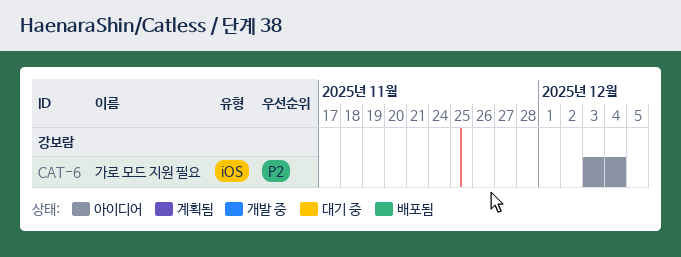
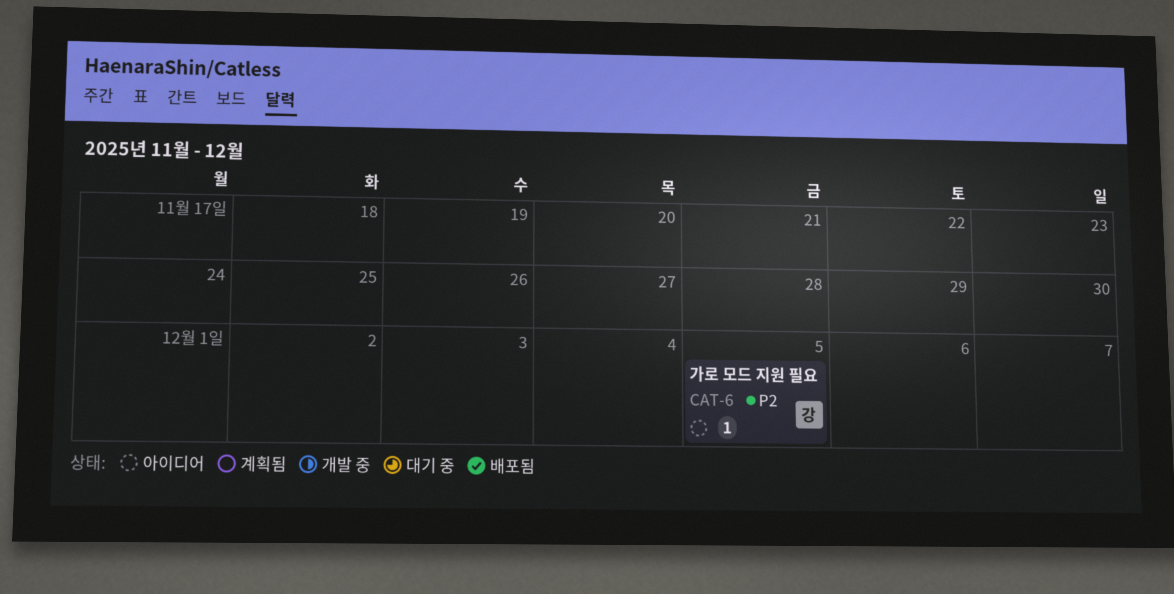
CAT-6, due: Dec 4 -> Dec 5

